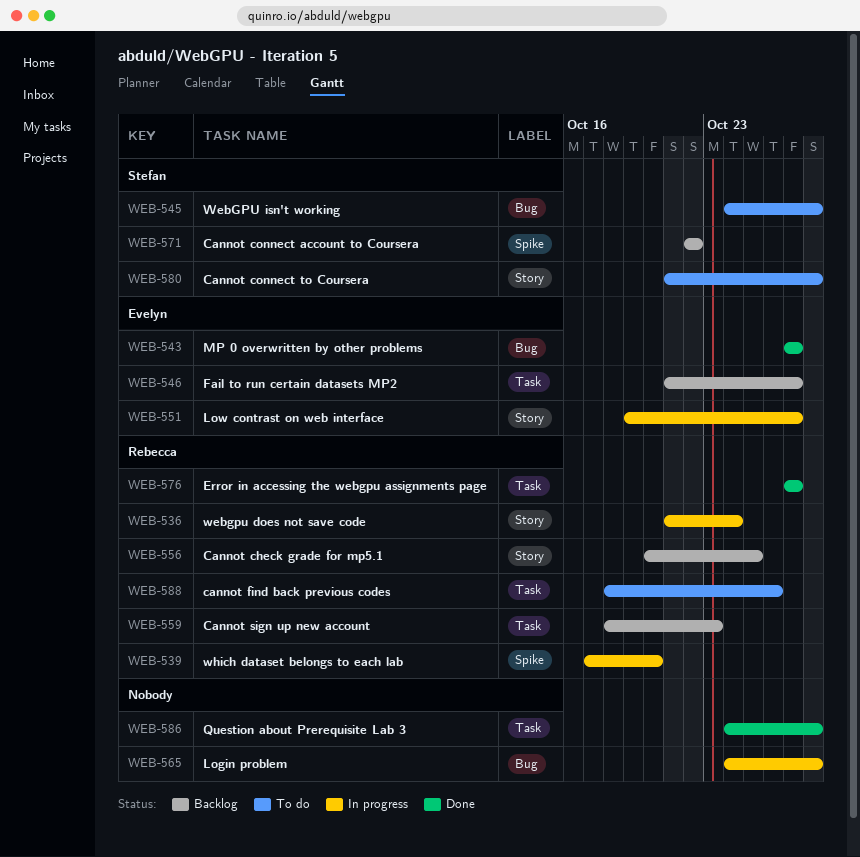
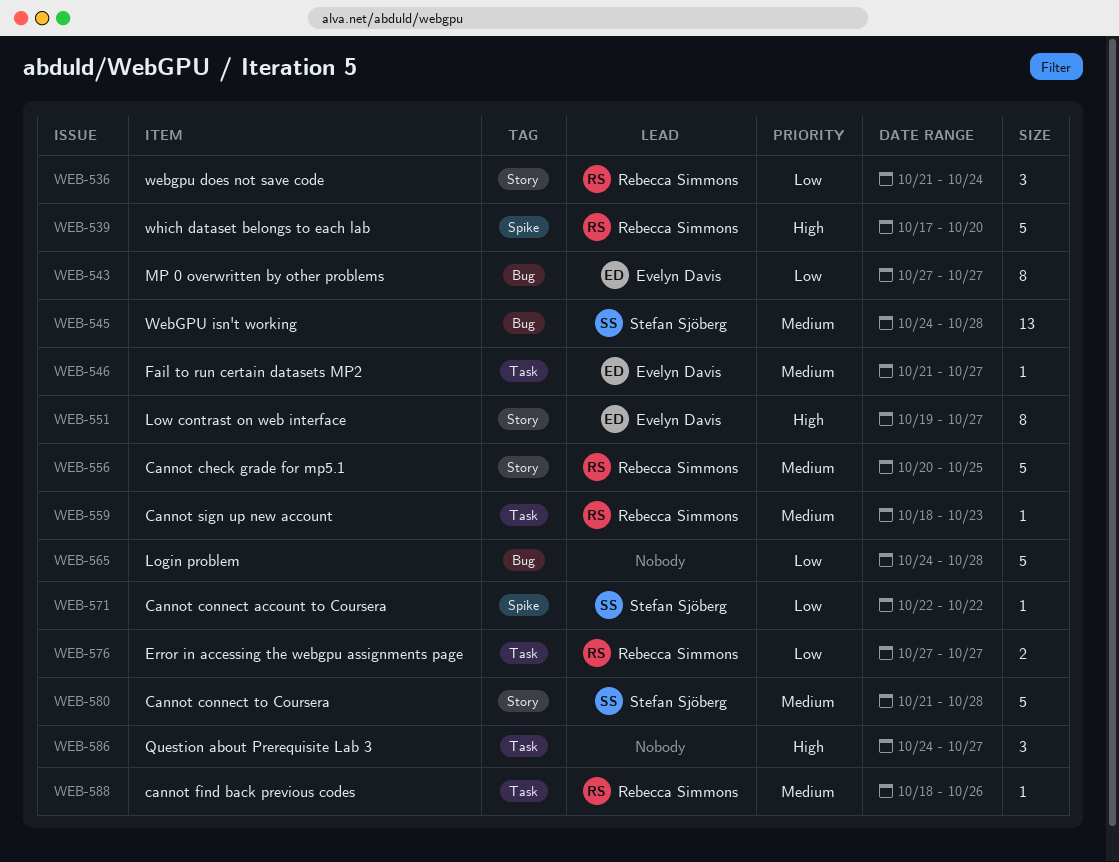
WEB-586, due: Oct 28 -> Oct 27

